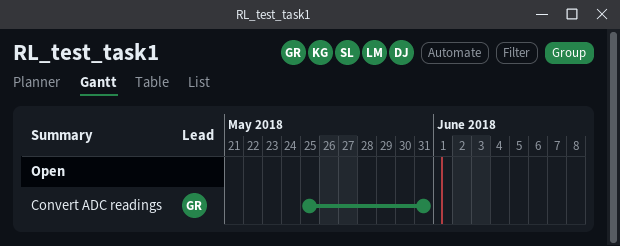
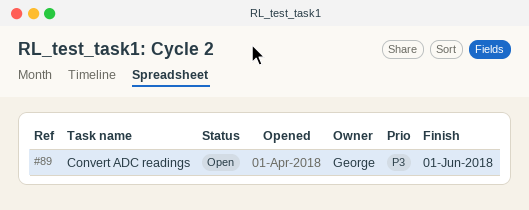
Convert ADC readings, due: May 31 -> Jun 1

